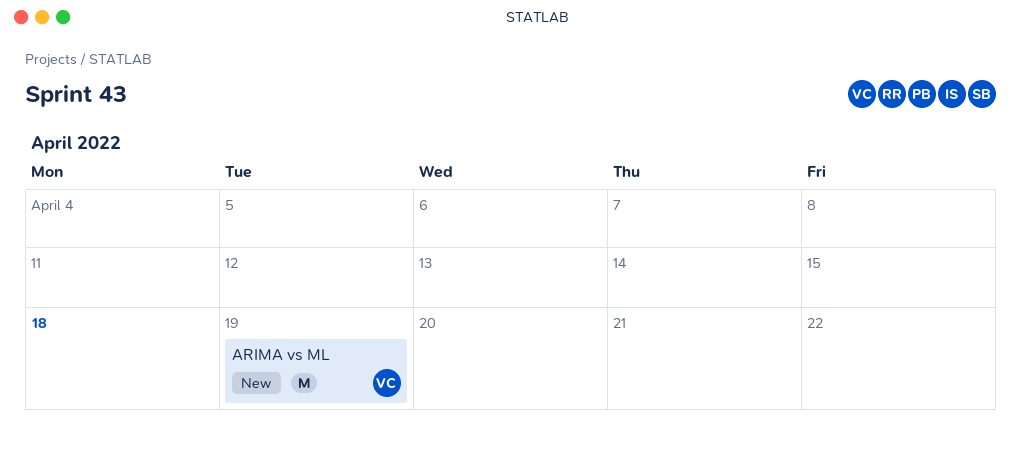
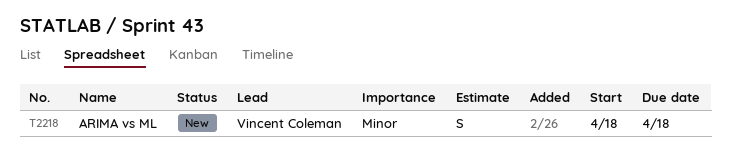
ARIMA vs ML, estimate: M -> S
ARIMA vs ML, due: Apr 19 -> Apr 18

